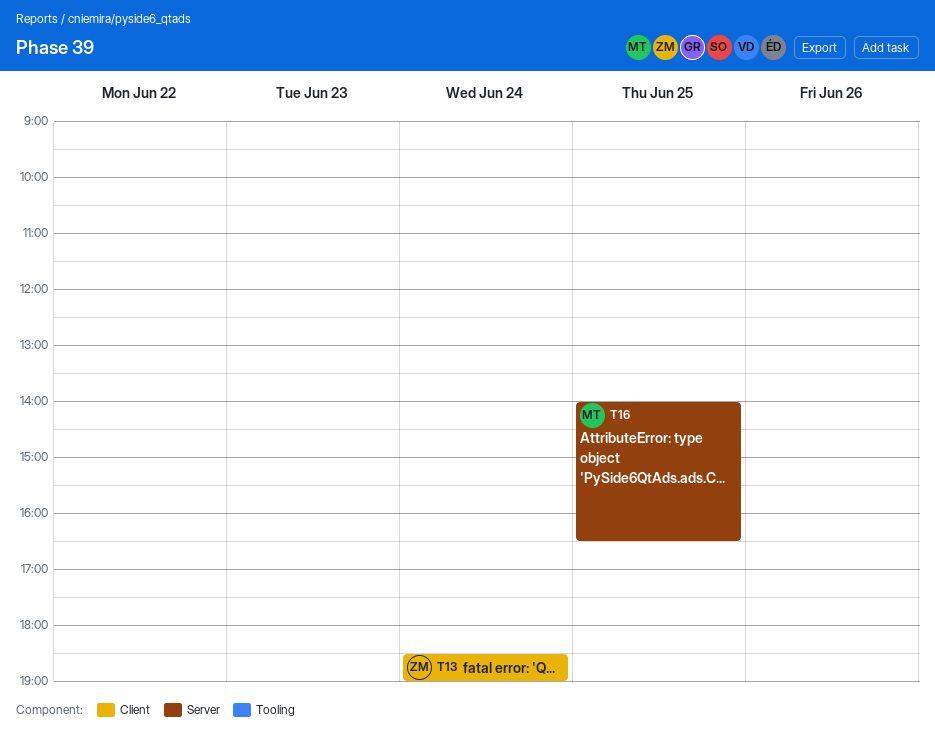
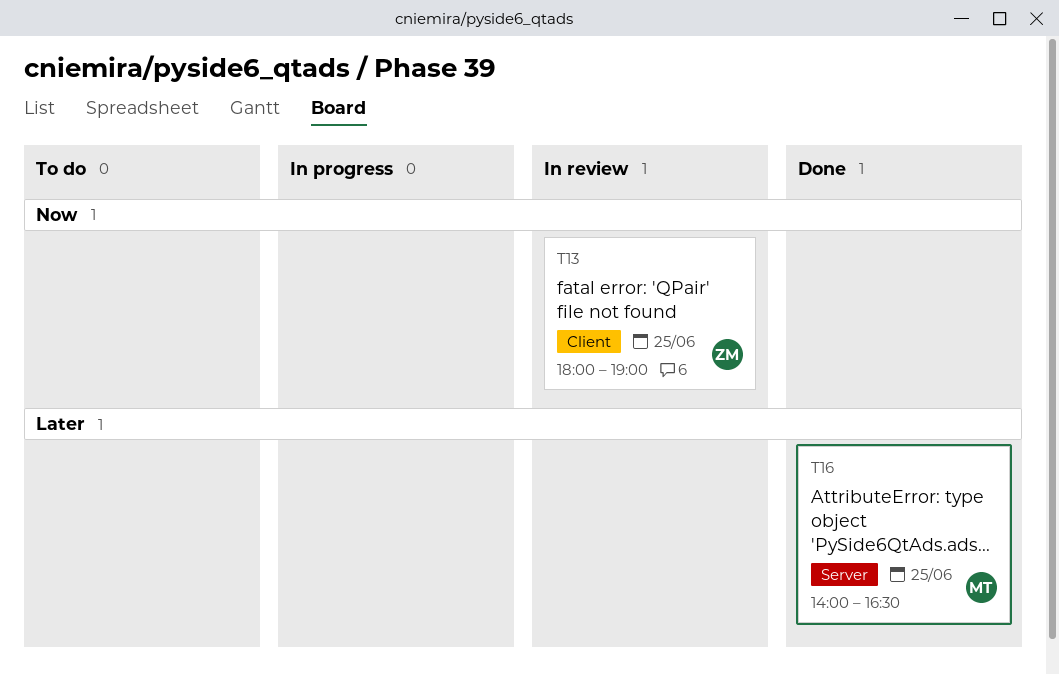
T13, day: Jun 24 -> Jun 25
T13, begins: 18:30 -> 18:00

